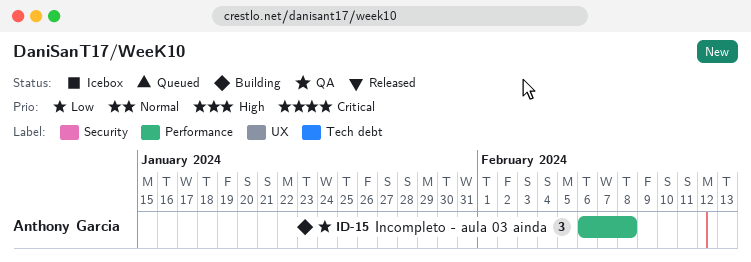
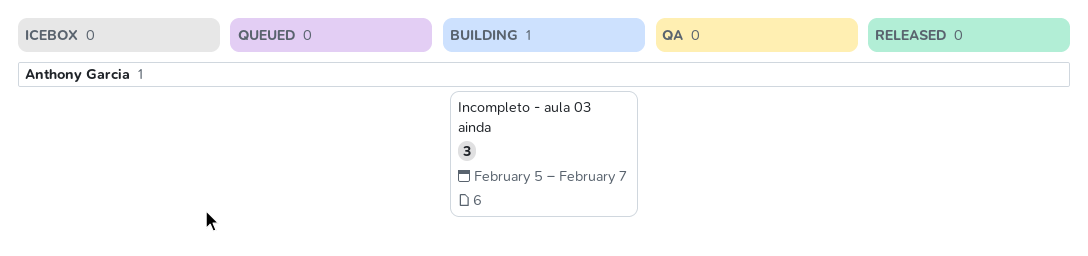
Incompleto - aula 03 ainda, start: Feb 6 -> Feb 5
Incompleto - aula 03 ainda, due: Feb 8 -> Feb 7

